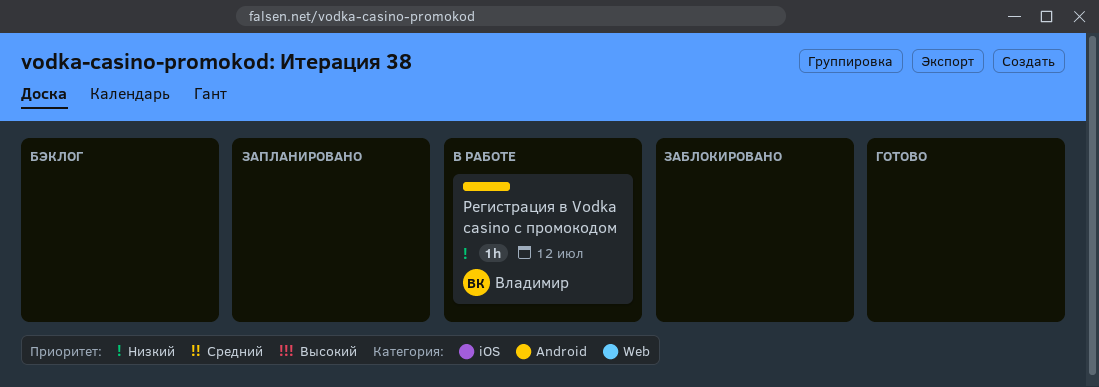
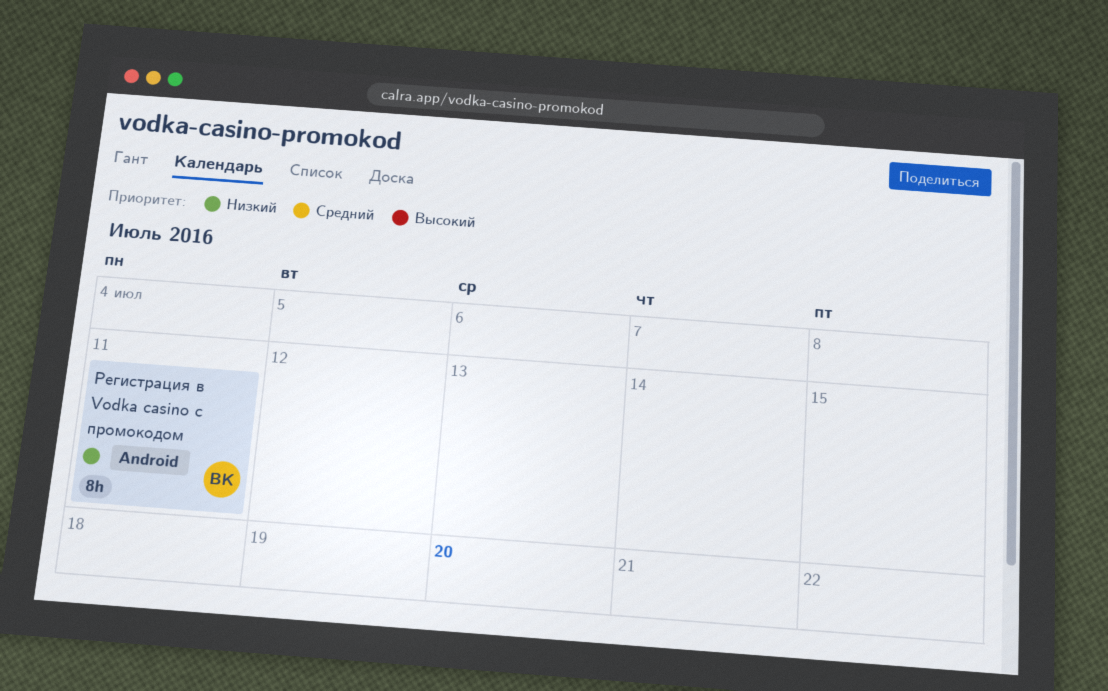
Регистрация в Vodka casino с промокодом, estimate: 1h -> 8h
Регистрация в Vodka casino с промокодом, due: Jul 12 -> Jul 11

